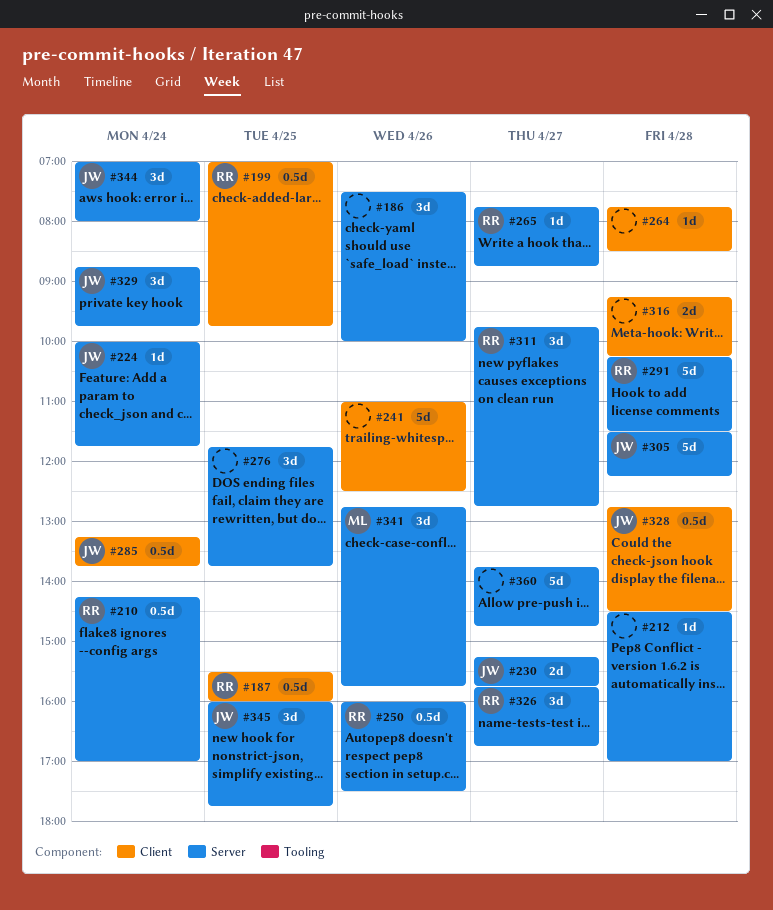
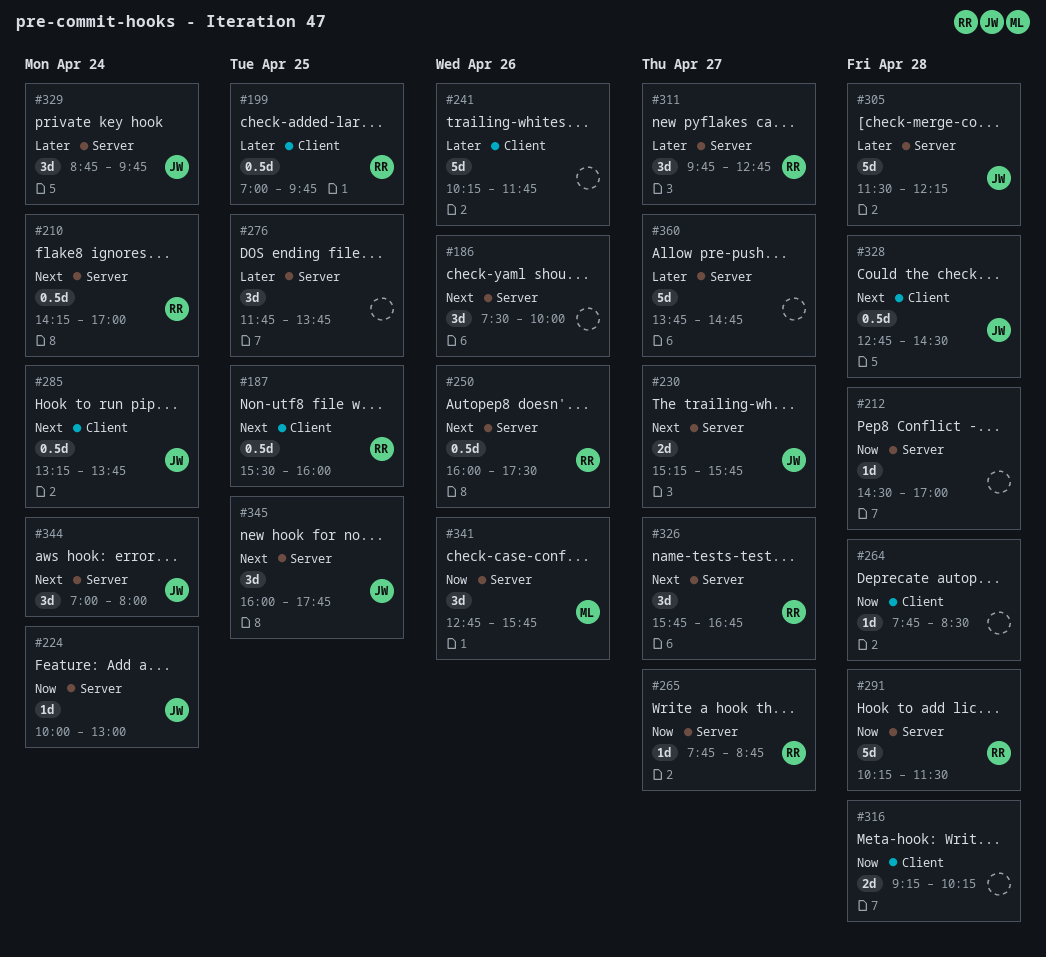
#224, ends: 11:45 -> 13:00
#241, begins: 11:00 -> 10:15
#241, ends: 12:30 -> 11:45

